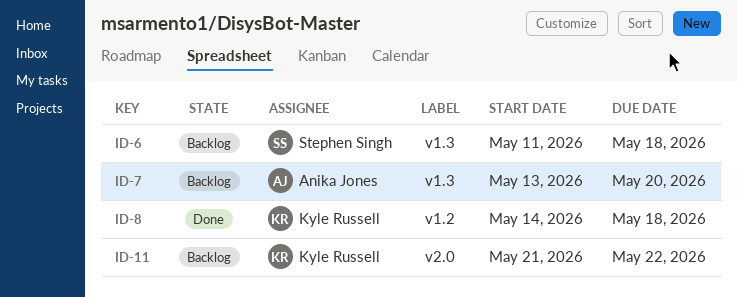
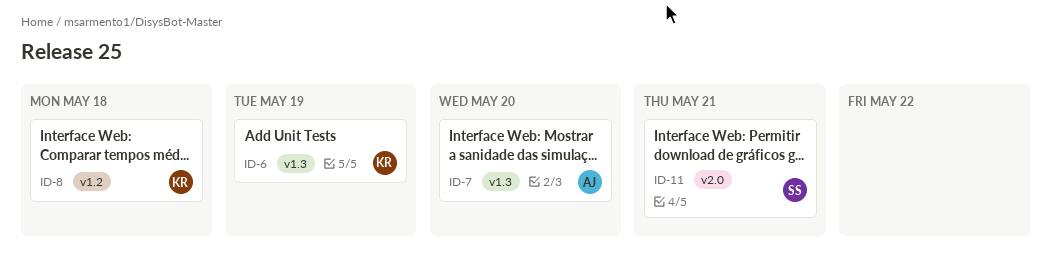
ID-6, owner: Stephen Singh -> Kyle Russell
ID-6, due: May 18 -> May 19
ID-11, owner: Kyle Russell -> Stephen Singh
ID-11, due: May 22 -> May 21

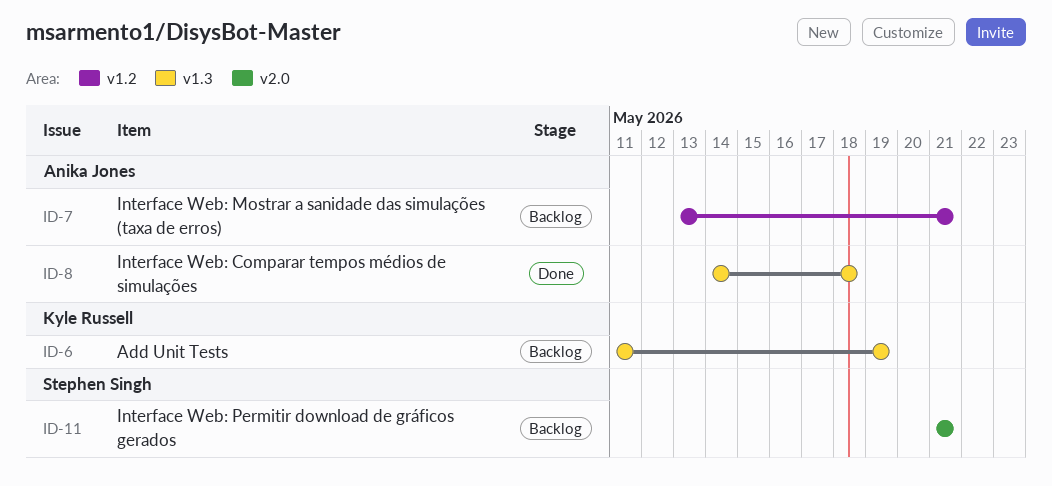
ID-7, label: v1.3 -> v1.2
ID-7, due: May 20 -> May 21
ID-8, owner: Kyle Russell -> Anika Jones
ID-8, label: v1.2 -> v1.3

